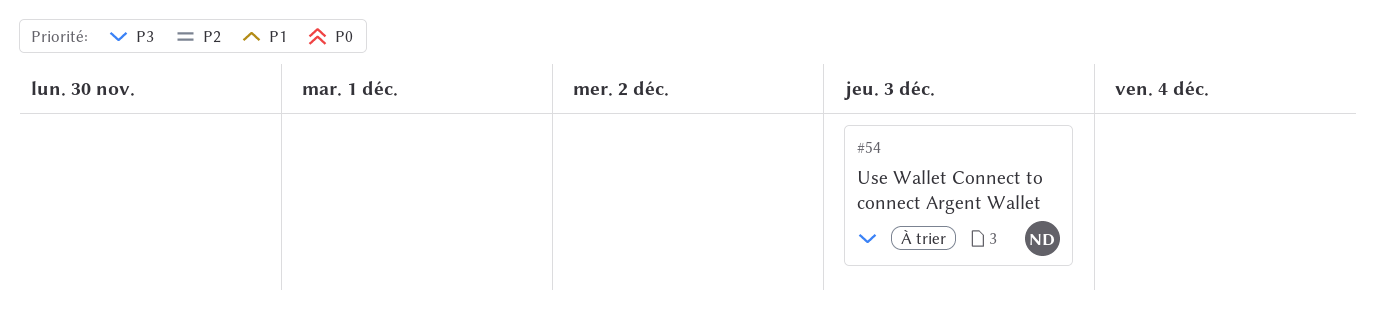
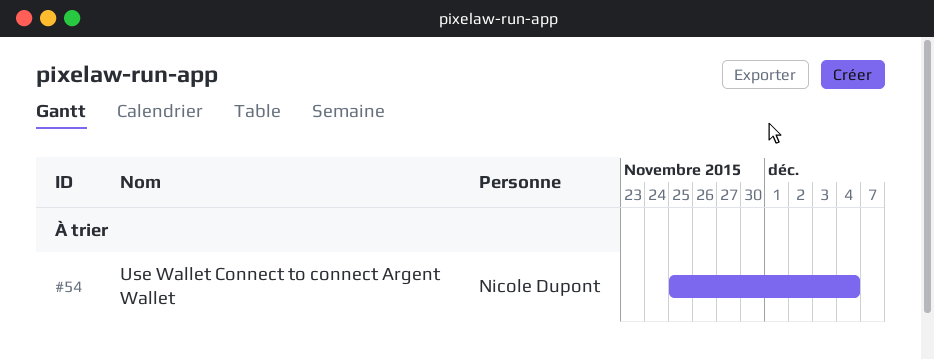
#54, due: Dec 3 -> Dec 4

